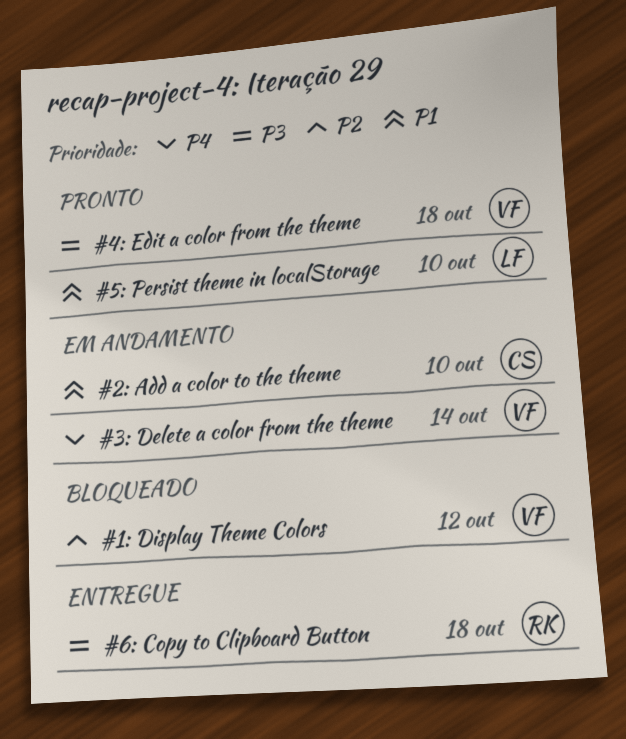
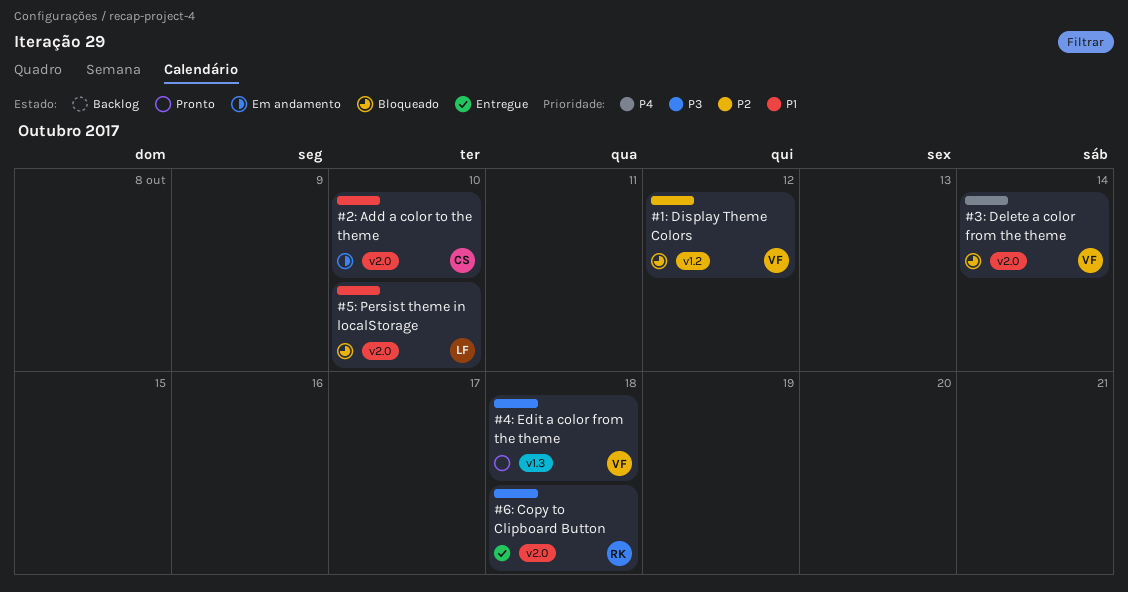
#3: Delete a color from the theme, status: Em andamento -> Bloqueado
#5: Persist theme in localStorage, status: Pronto -> Bloqueado

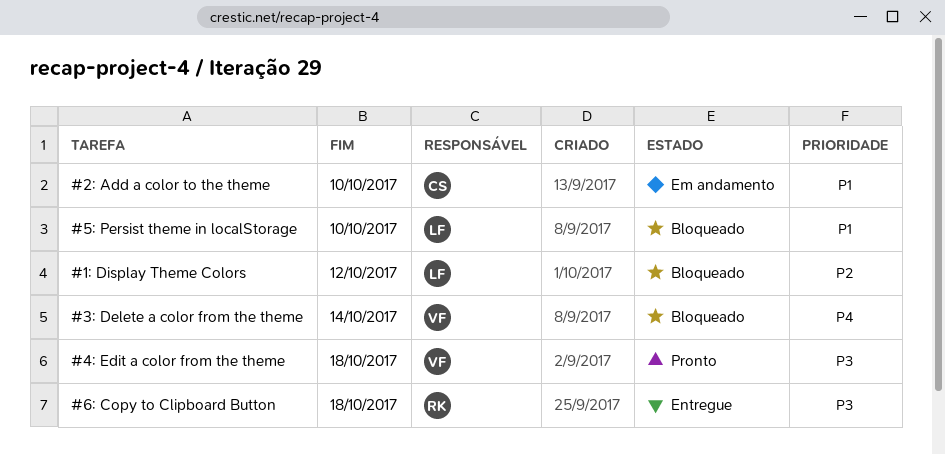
#1: Display Theme Colors, owner: VF -> LF

